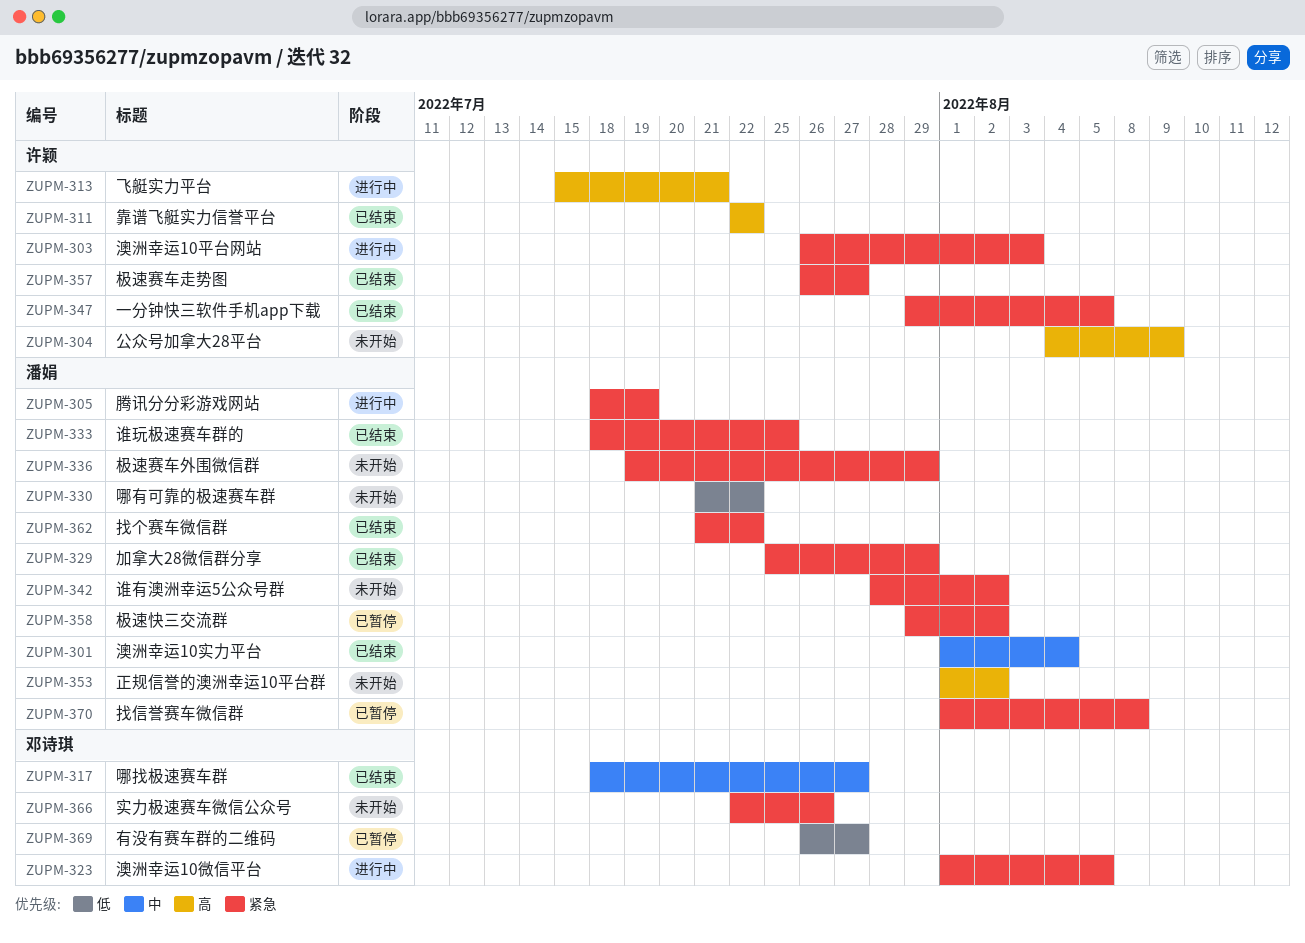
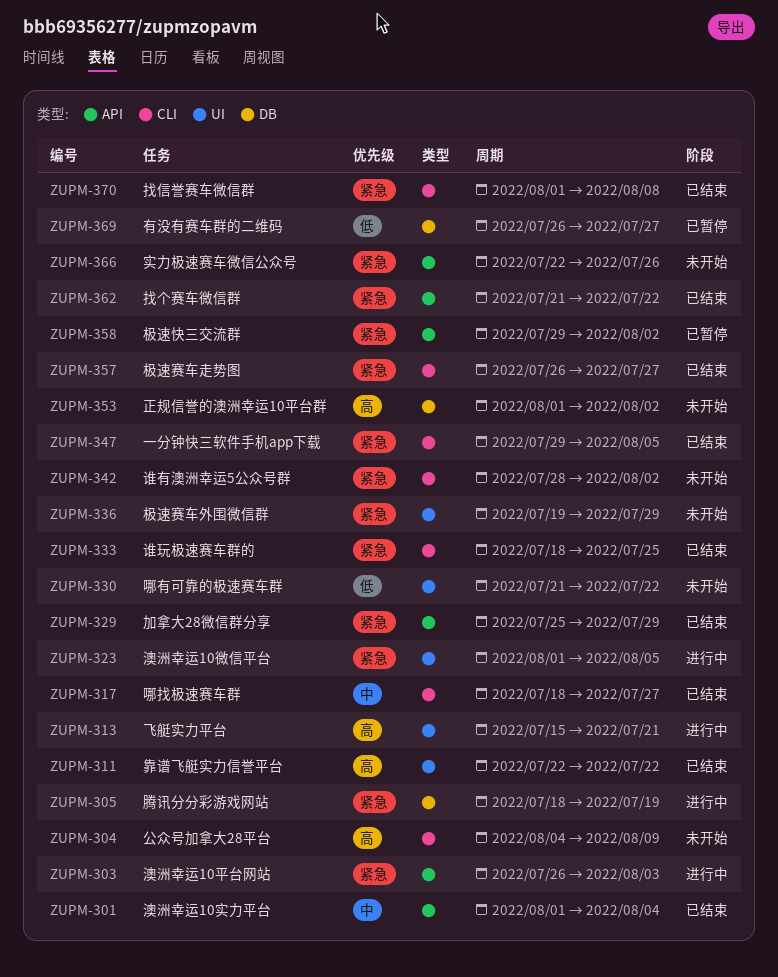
ZUPM-370, status: 已暂停 -> 已结束

